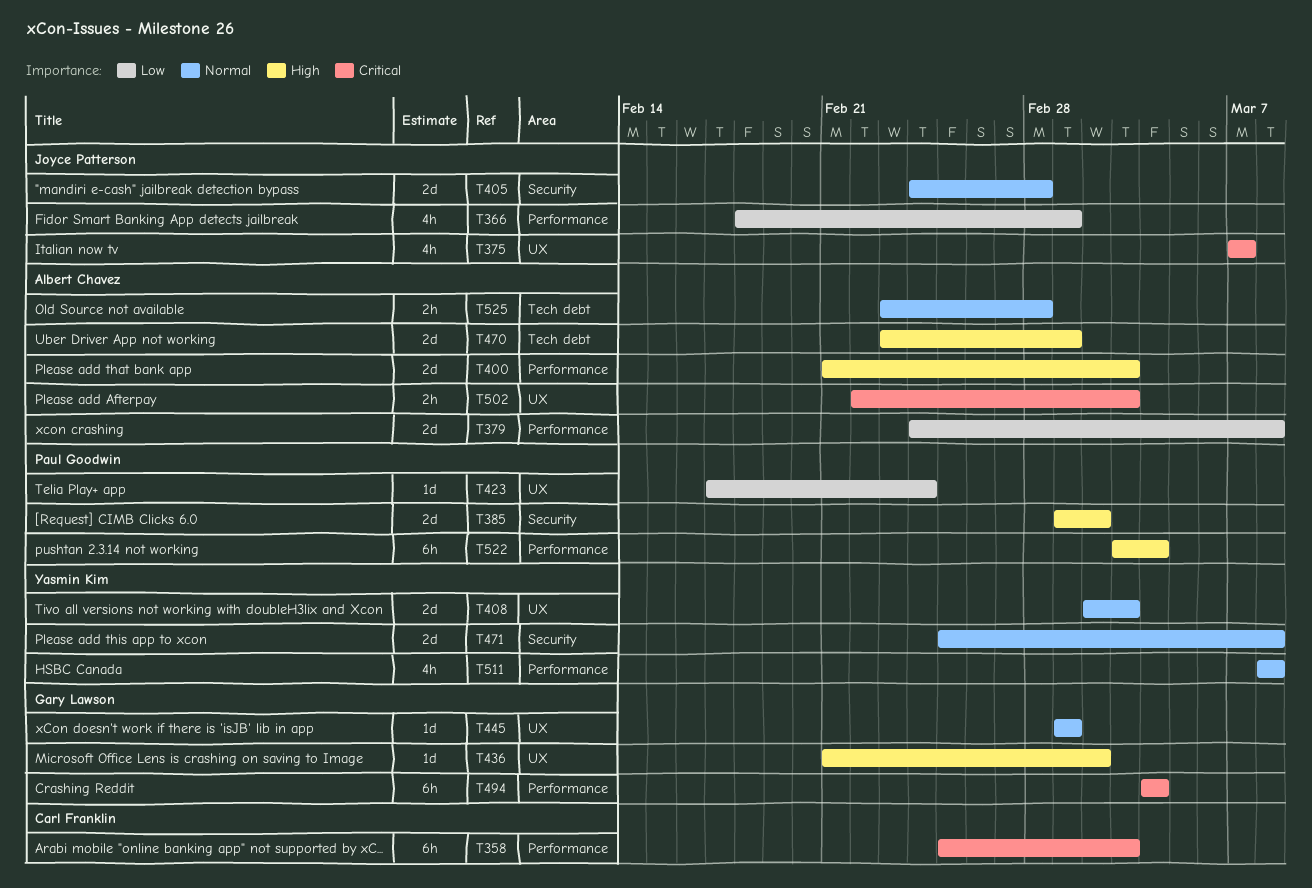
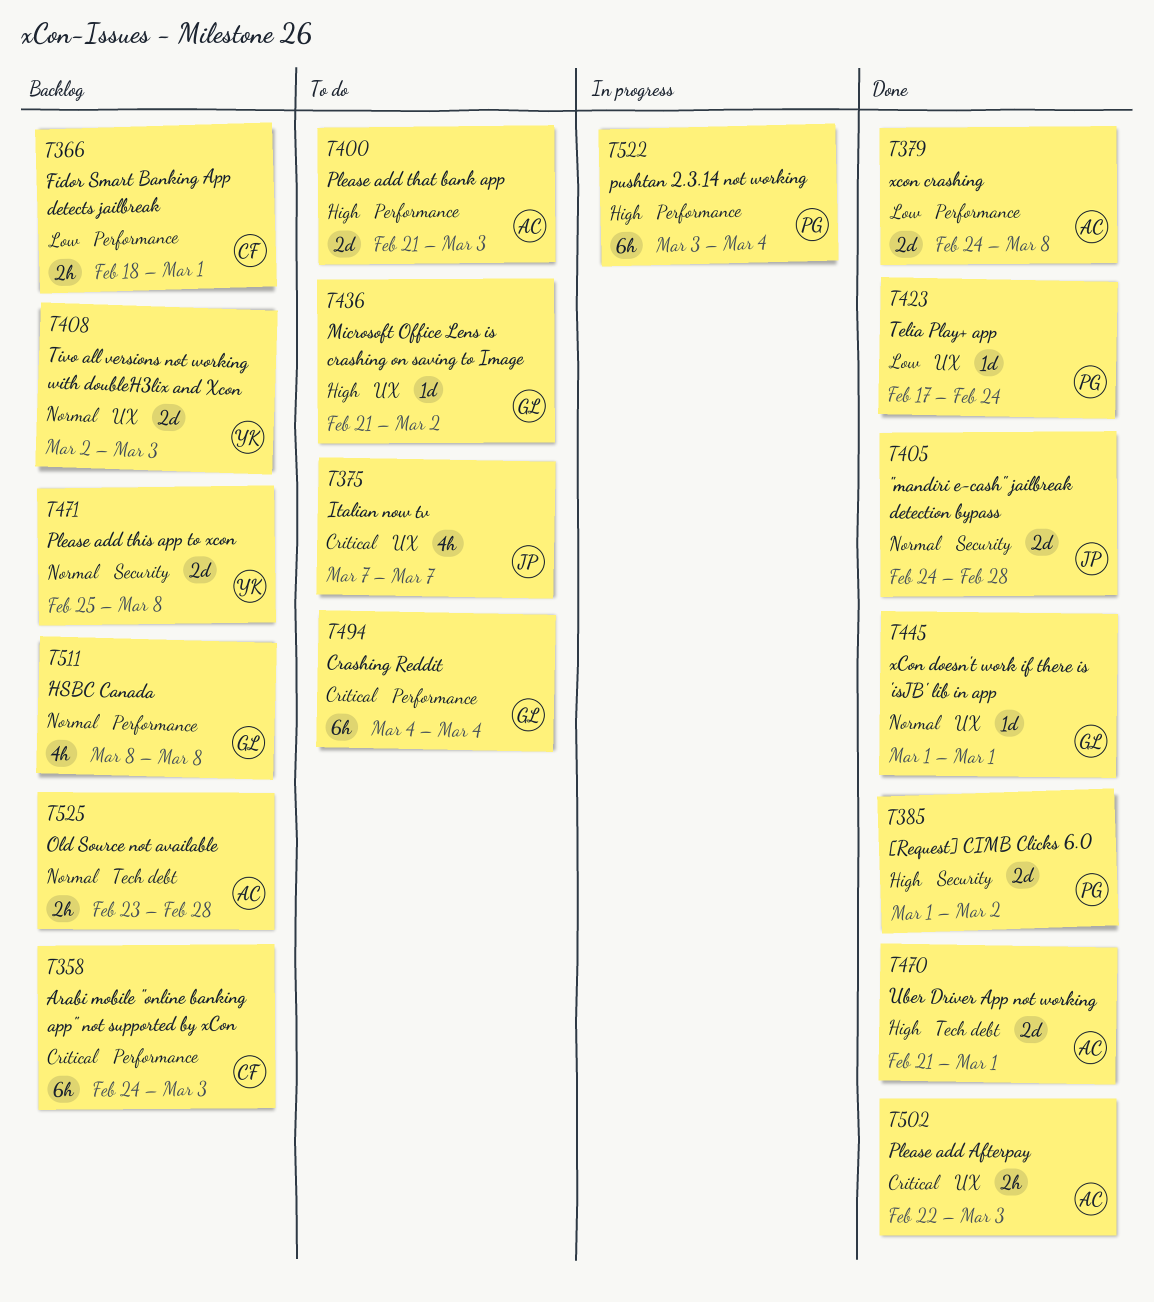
T358, start: Feb 25 -> Feb 24
T366, owner: Joyce Patterson -> Carl Franklin
T366, estimate: 4h -> 2h
T470, start: Feb 23 -> Feb 21
T511, owner: Yasmin Kim -> Gary Lawson

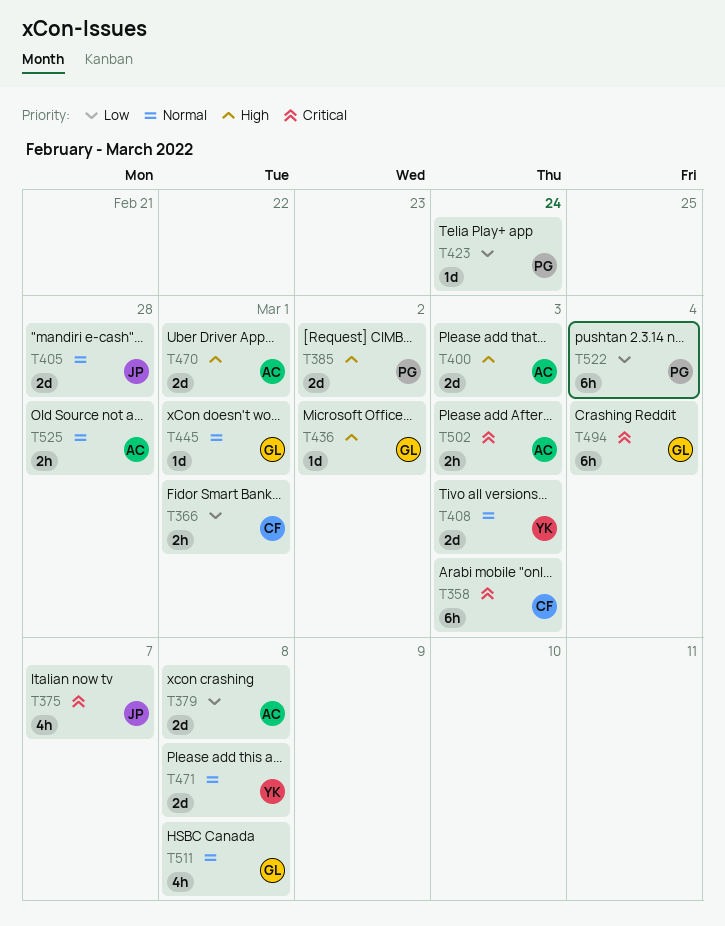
T522, priority: High -> Low

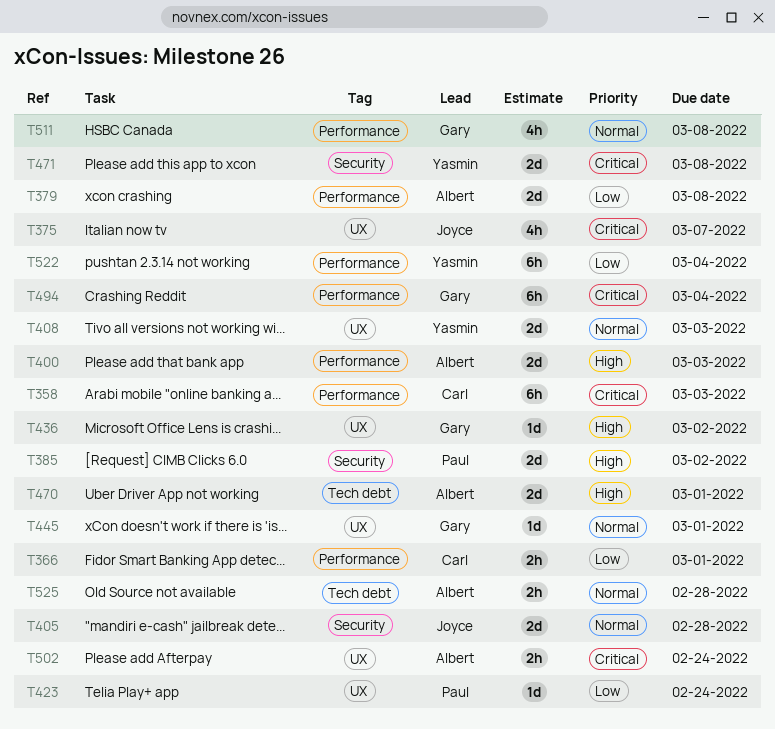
T471, priority: Normal -> Critical
T502, due: Mar 3 -> Feb 24
T522, owner: Paul -> Yasmin

